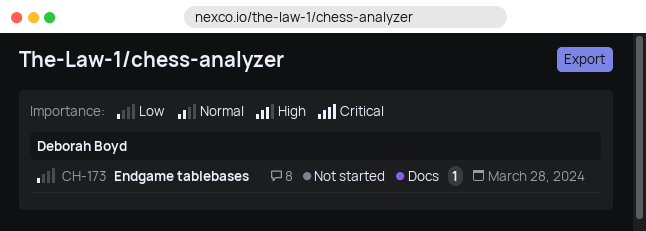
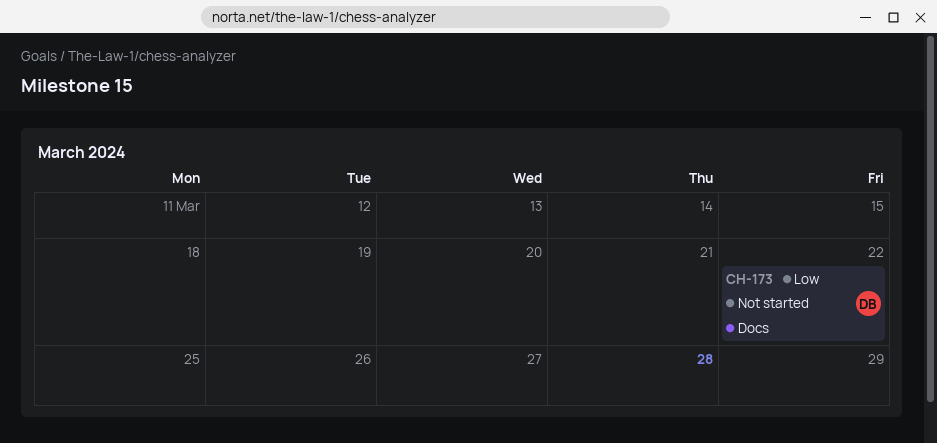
CH-173, due: Mar 28 -> Mar 22

